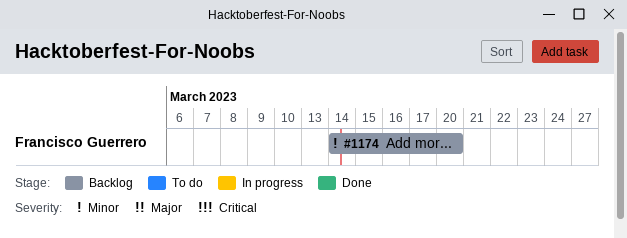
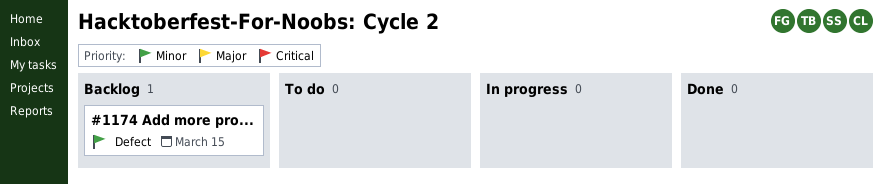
#1174, due: Mar 20 -> Mar 15

